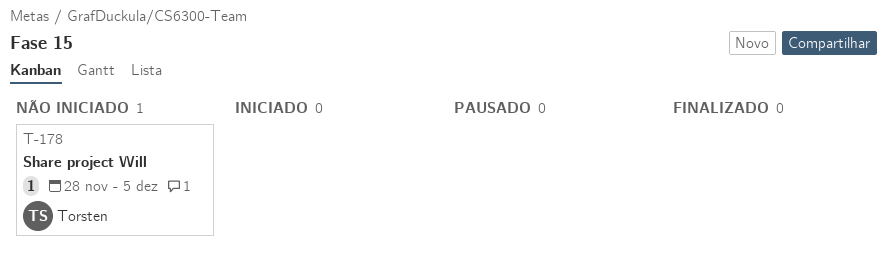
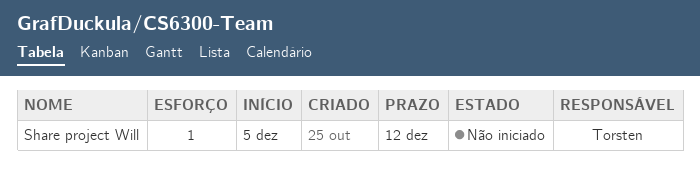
Share project Will, start: Nov 28 -> Dec 5
Share project Will, due: Dec 5 -> Dec 12

